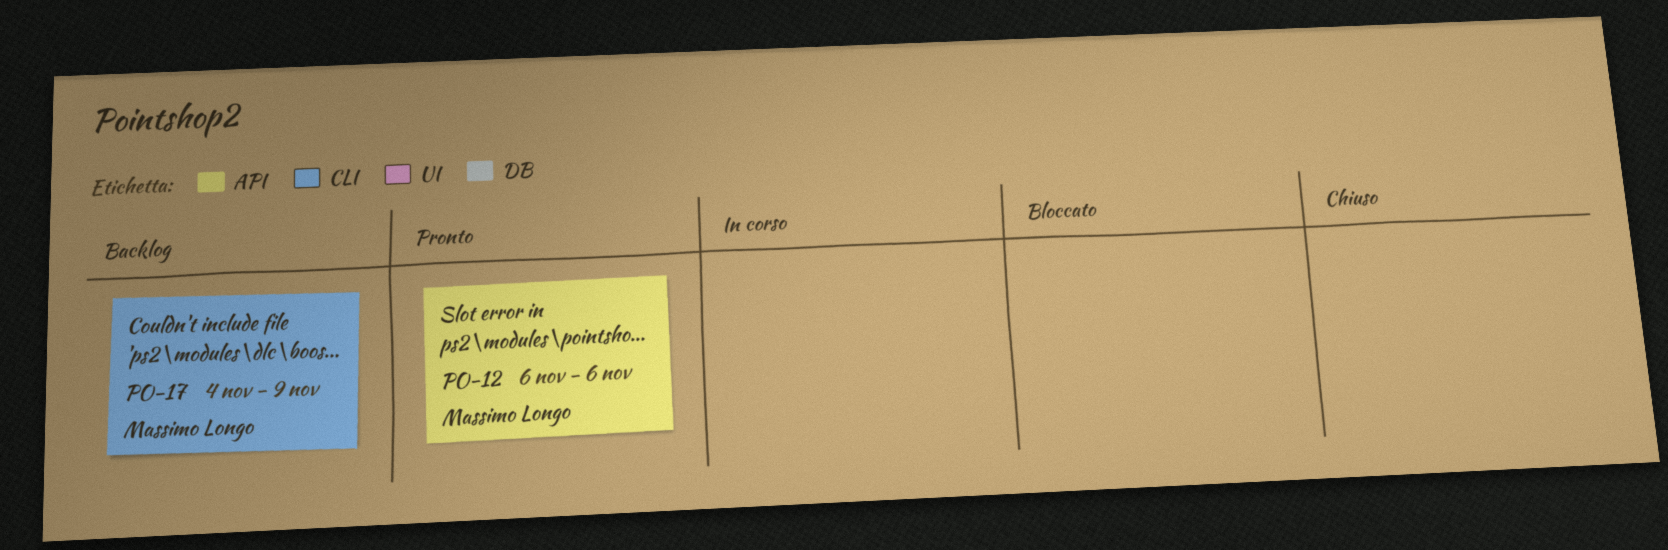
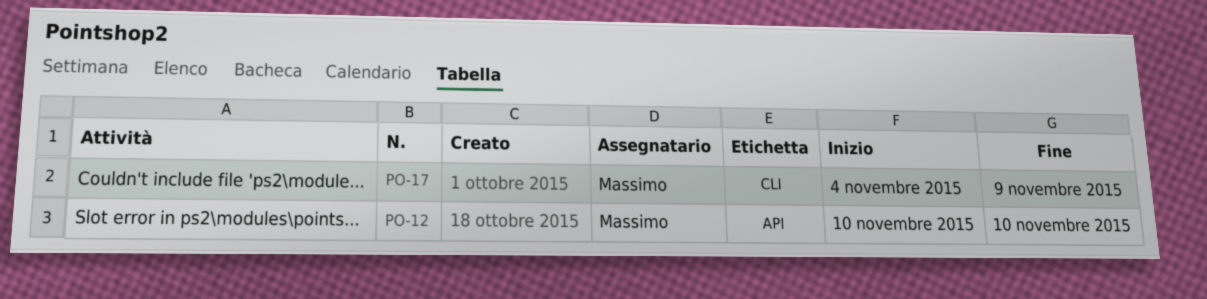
PO-12, start: Nov 6 -> Nov 10
PO-12, due: Nov 6 -> Nov 10

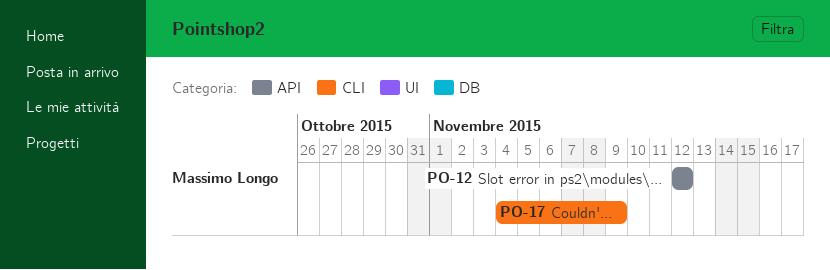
PO-12, start: Nov 10 -> Nov 12
PO-12, due: Nov 10 -> Nov 12

